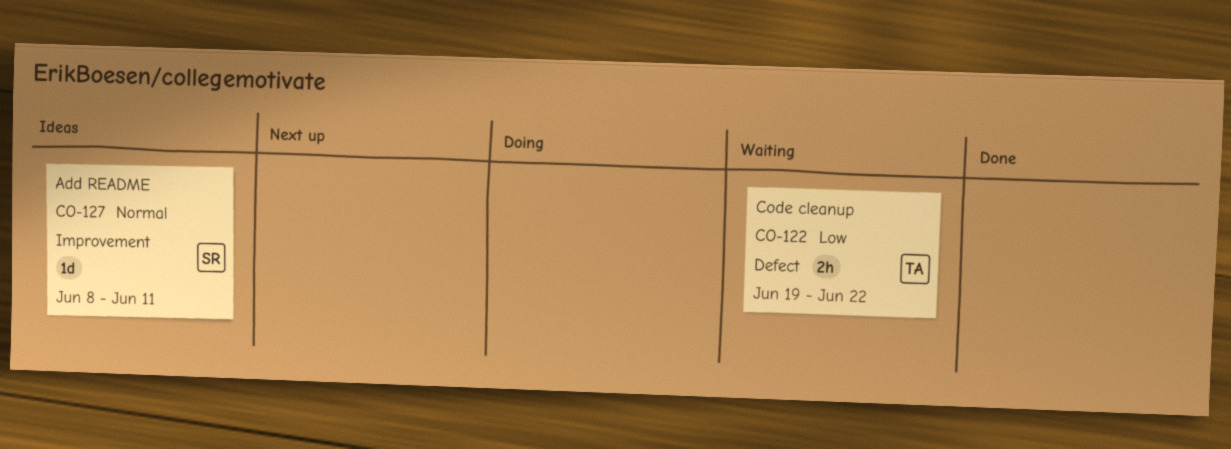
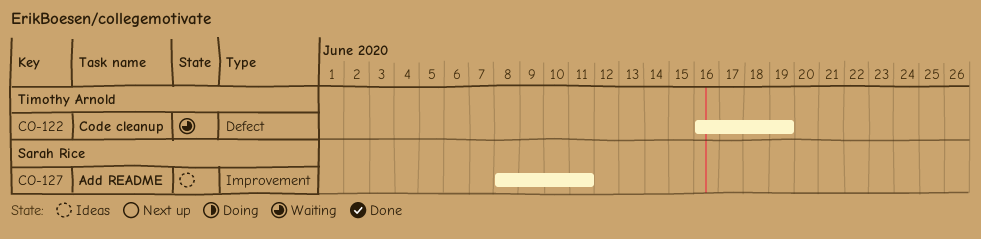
CO-122, start: Jun 19 -> Jun 16
CO-122, due: Jun 22 -> Jun 19

